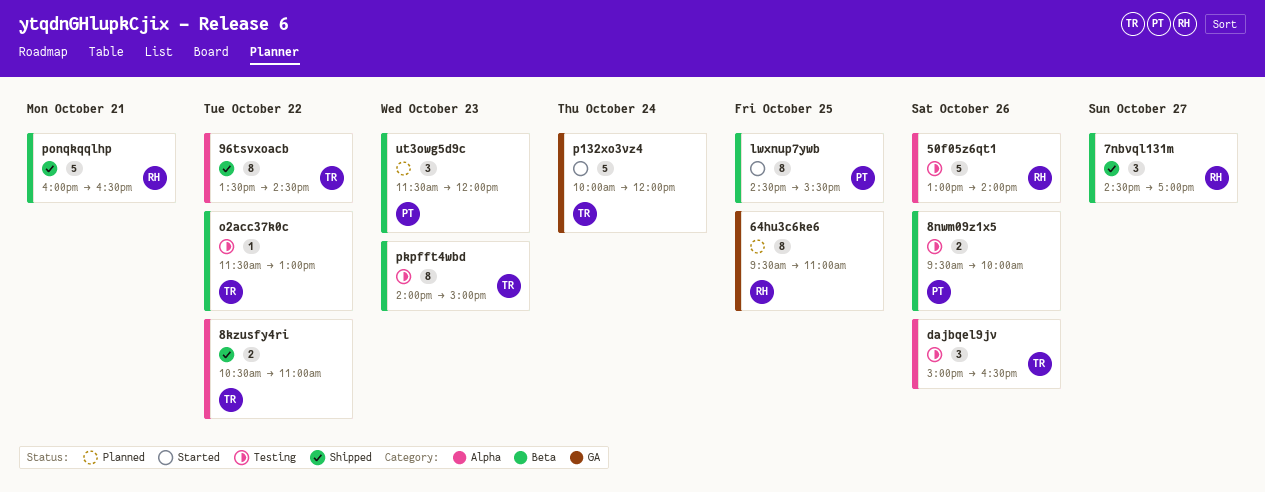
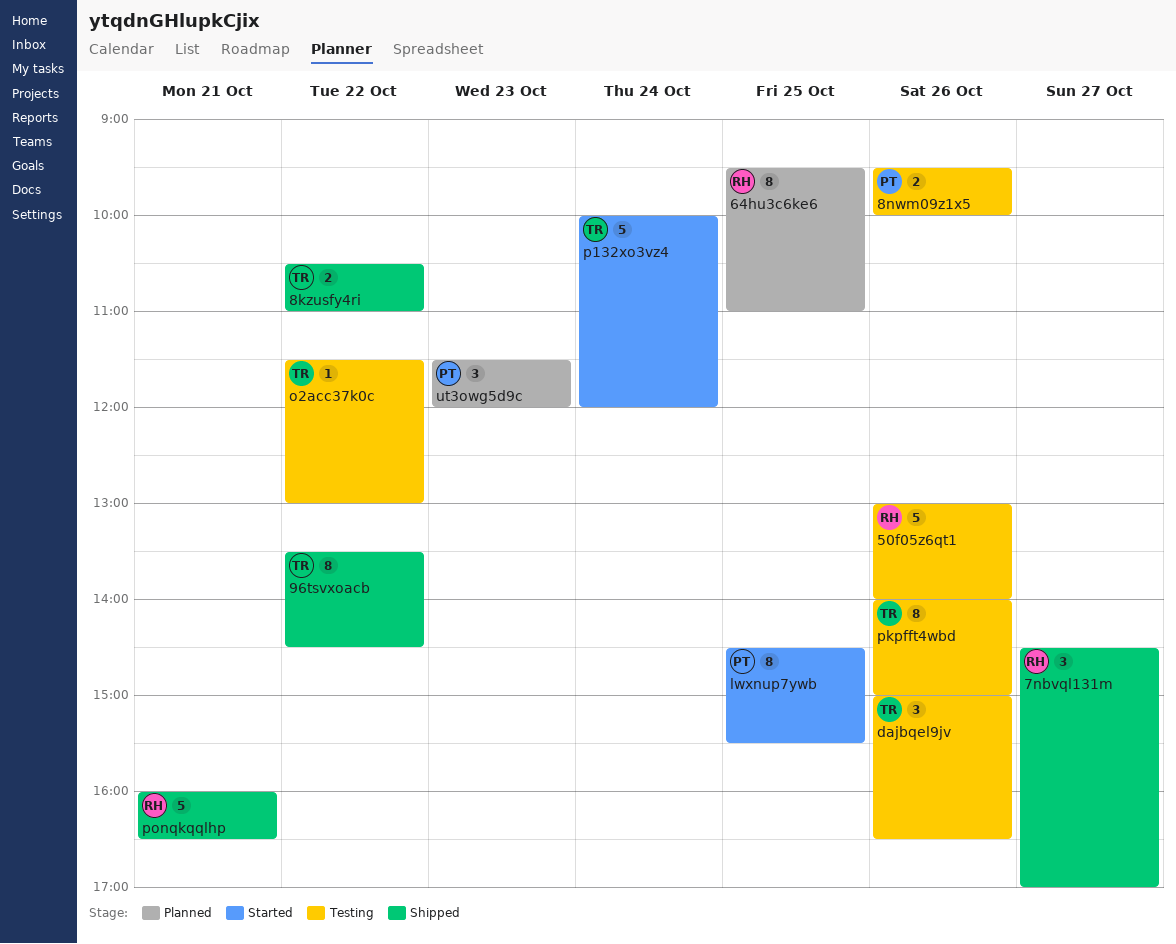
pkpfft4wbd, day: Oct 23 -> Oct 26

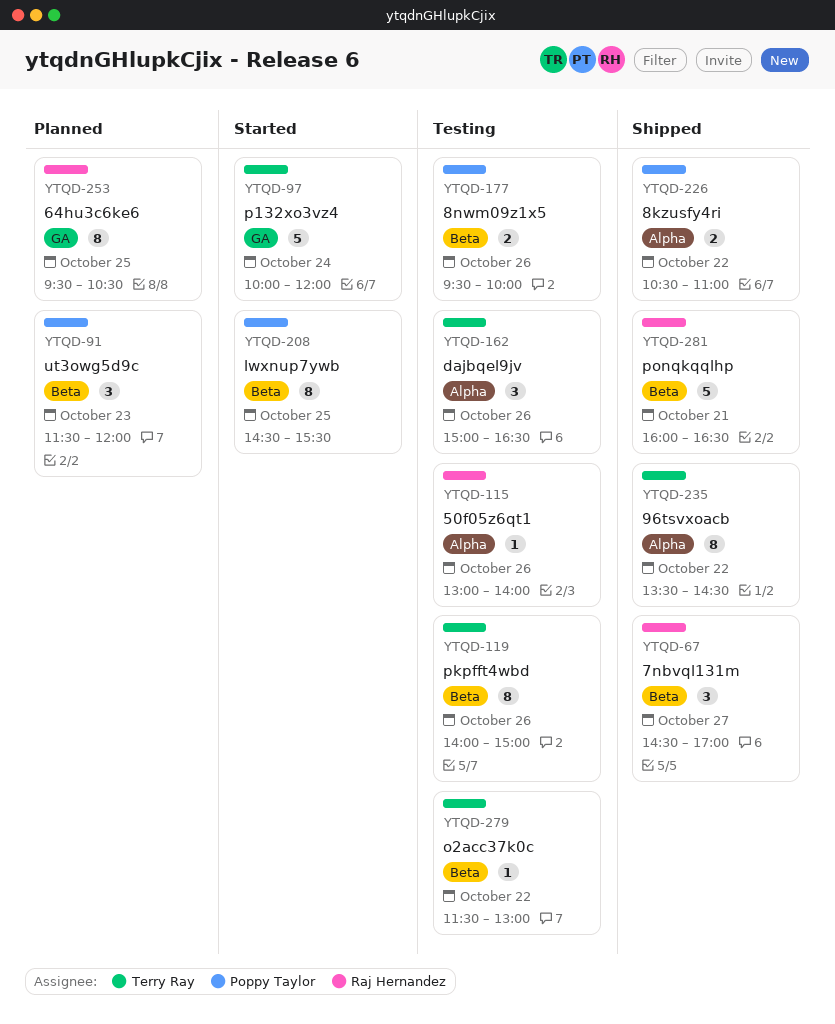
50f05z6qt1, estimate: 5 -> 1
64hu3c6ke6, ends: 11:00 -> 10:30
8kzusfy4ri, owner: Terry Ray -> Poppy Taylor

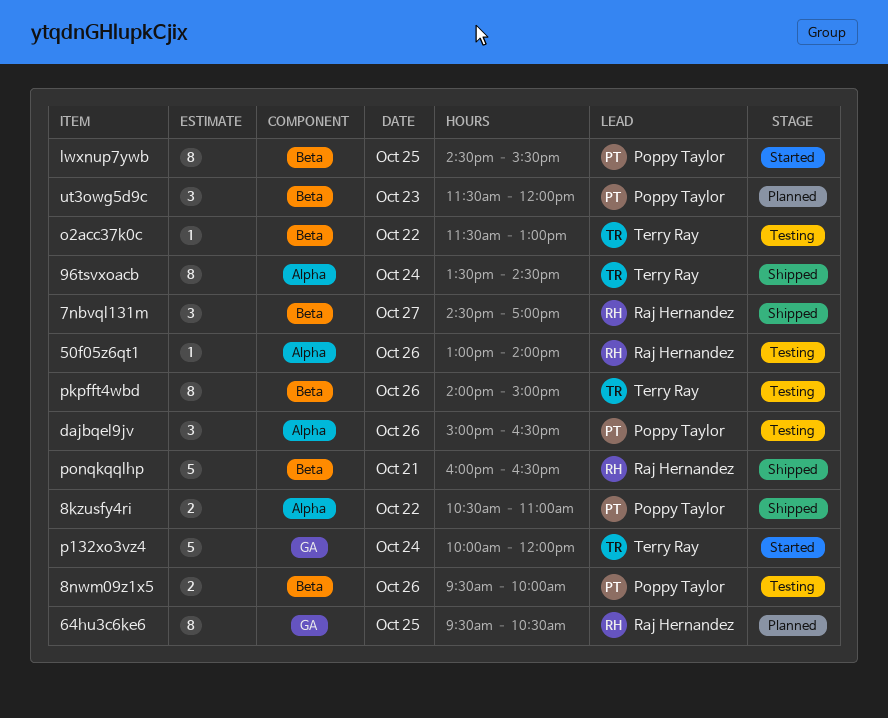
96tsvxoacb, day: Oct 22 -> Oct 24
dajbqel9jv, owner: Terry Ray -> Poppy Taylor

